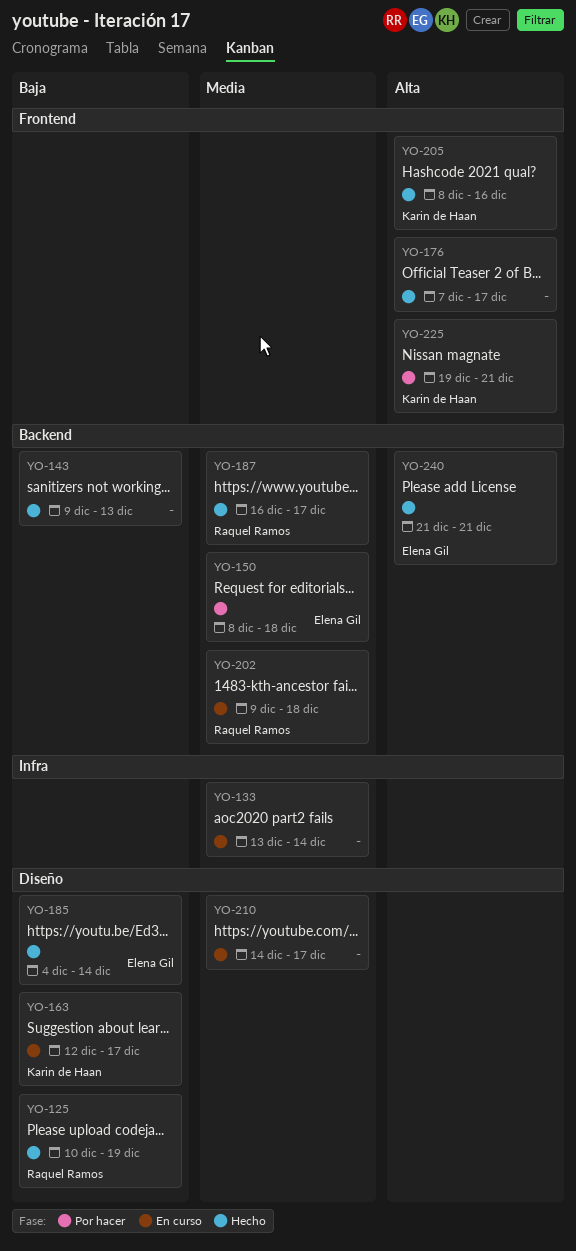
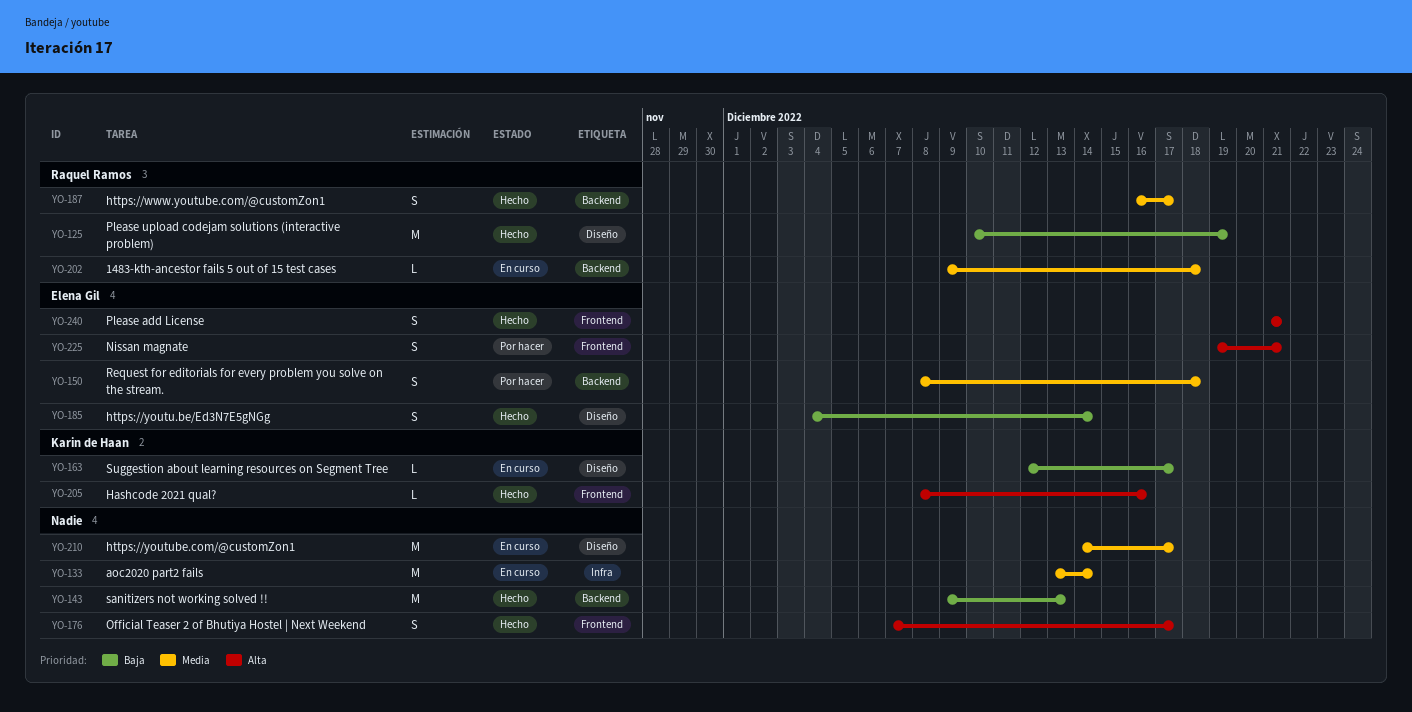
YO-225, owner: Karin de Haan -> Elena Gil
YO-240, label: Backend -> Frontend

